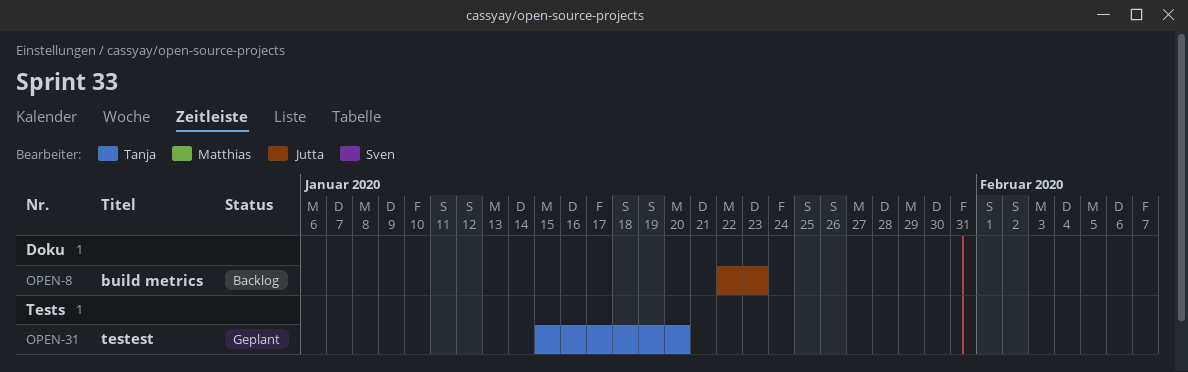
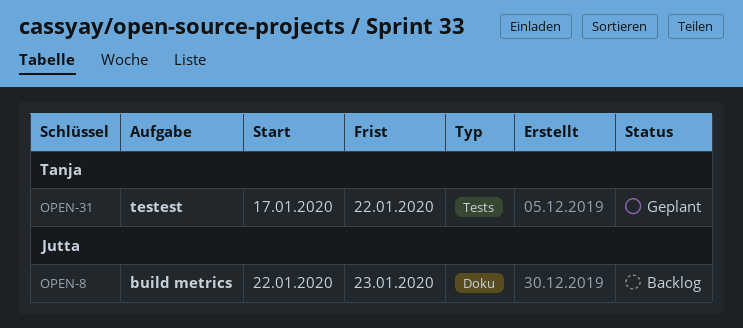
OPEN-31, start: Jan 15 -> Jan 17
OPEN-31, due: Jan 20 -> Jan 22

